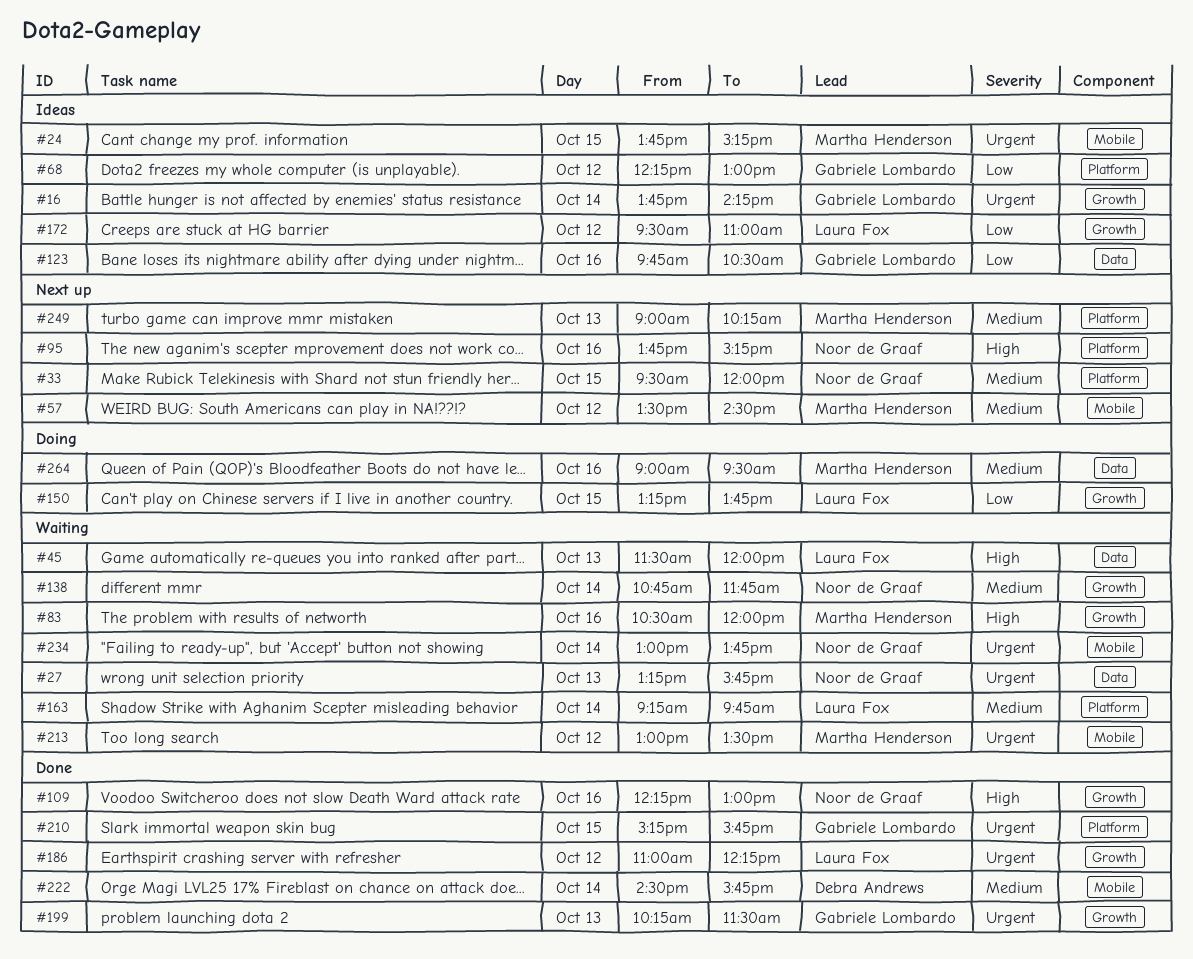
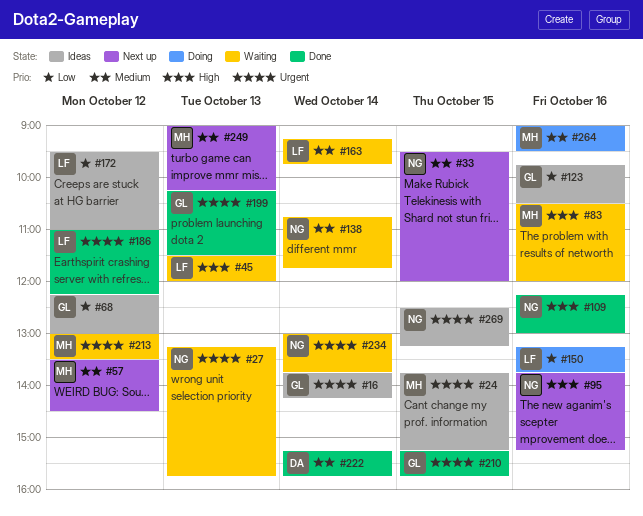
#150, day: Oct 15 -> Oct 16
#222, begins: 14:30 -> 15:15
#269: none -> present

